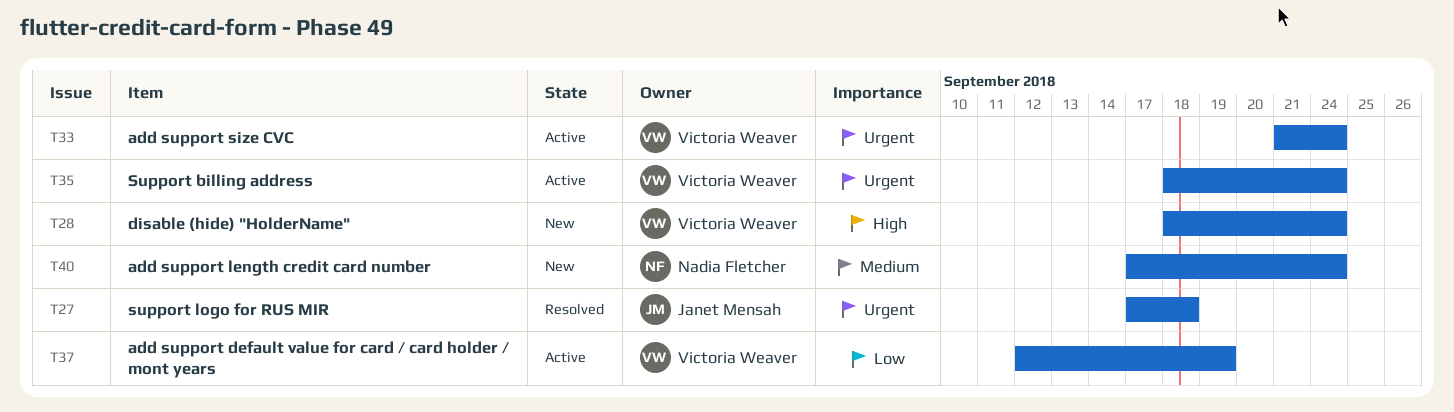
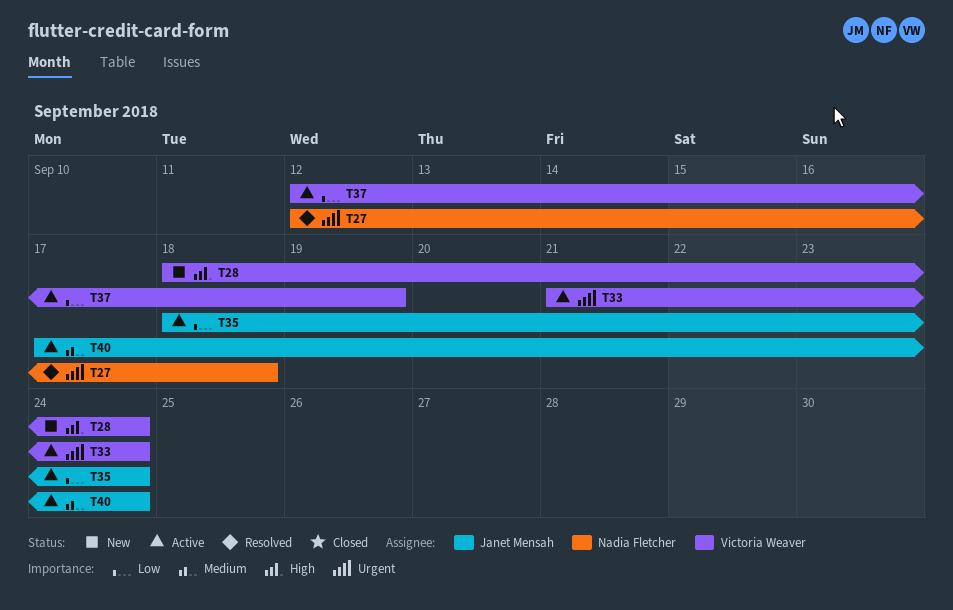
T27, owner: Janet Mensah -> Nadia Fletcher
T27, start: Sep 17 -> Sep 12
T35, owner: Victoria Weaver -> Janet Mensah
T35, priority: Urgent -> Low
T40, status: New -> Active
T40, owner: Nadia Fletcher -> Janet Mensah

